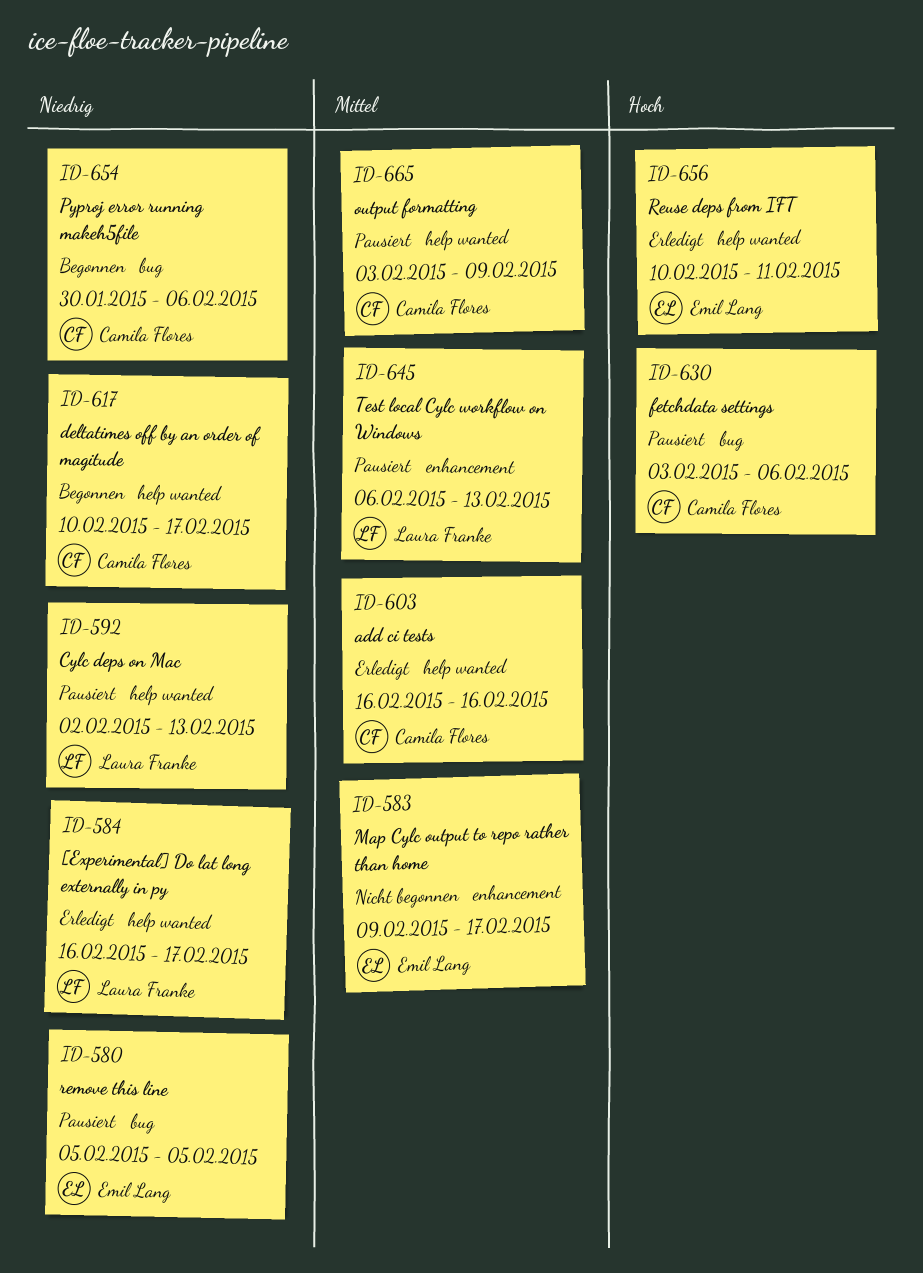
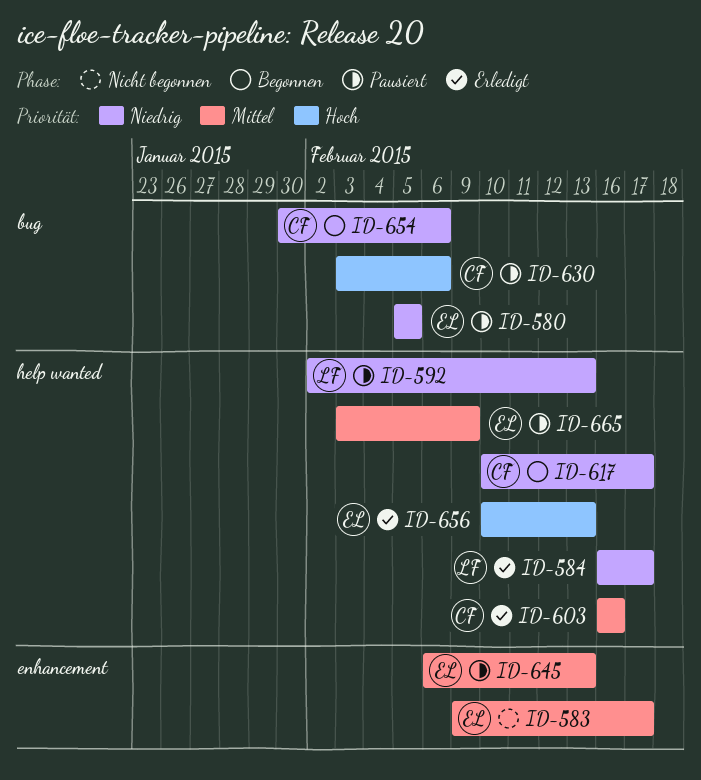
ID-645, owner: Laura Franke -> Emil Lang
ID-656, due: Feb 11 -> Feb 13
ID-665, owner: Camila Flores -> Emil Lang

